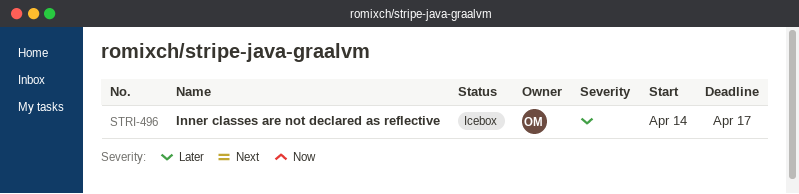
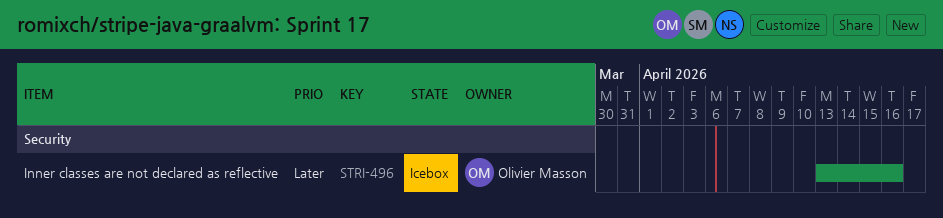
STRI-496, start: Apr 14 -> Apr 13
STRI-496, due: Apr 17 -> Apr 16

